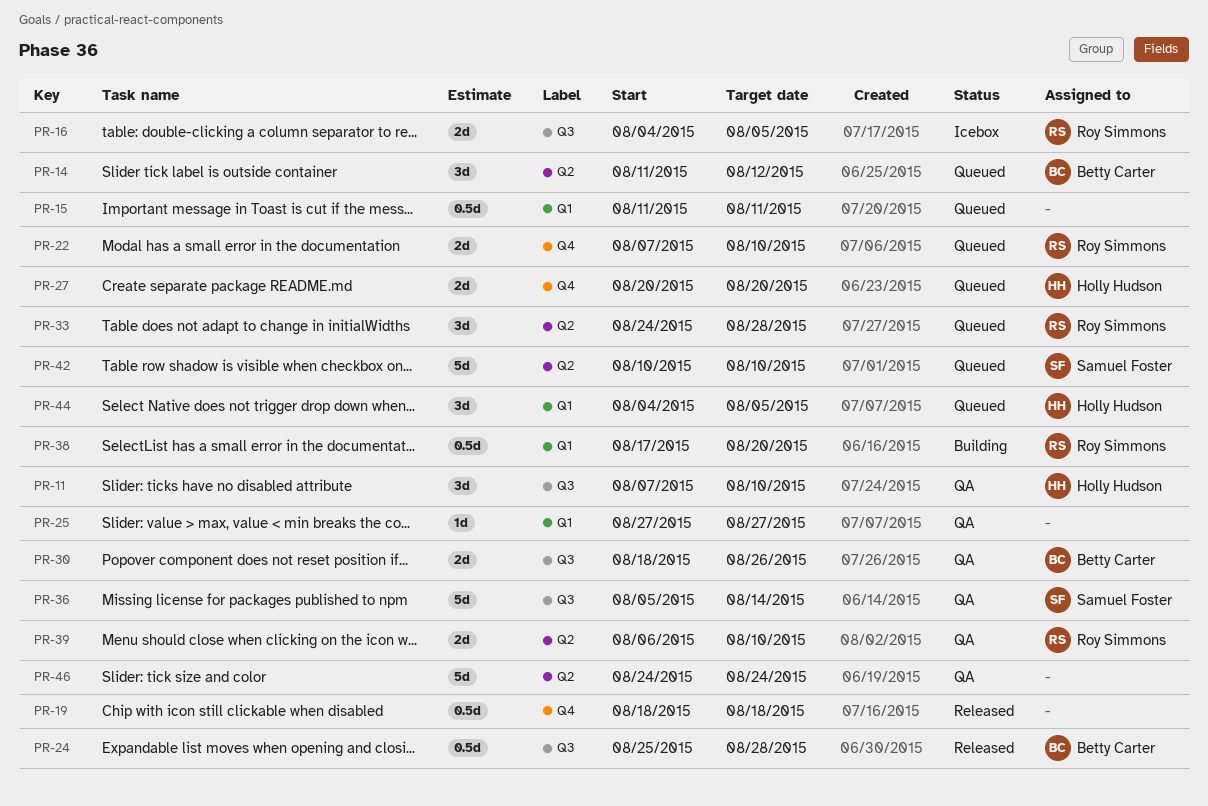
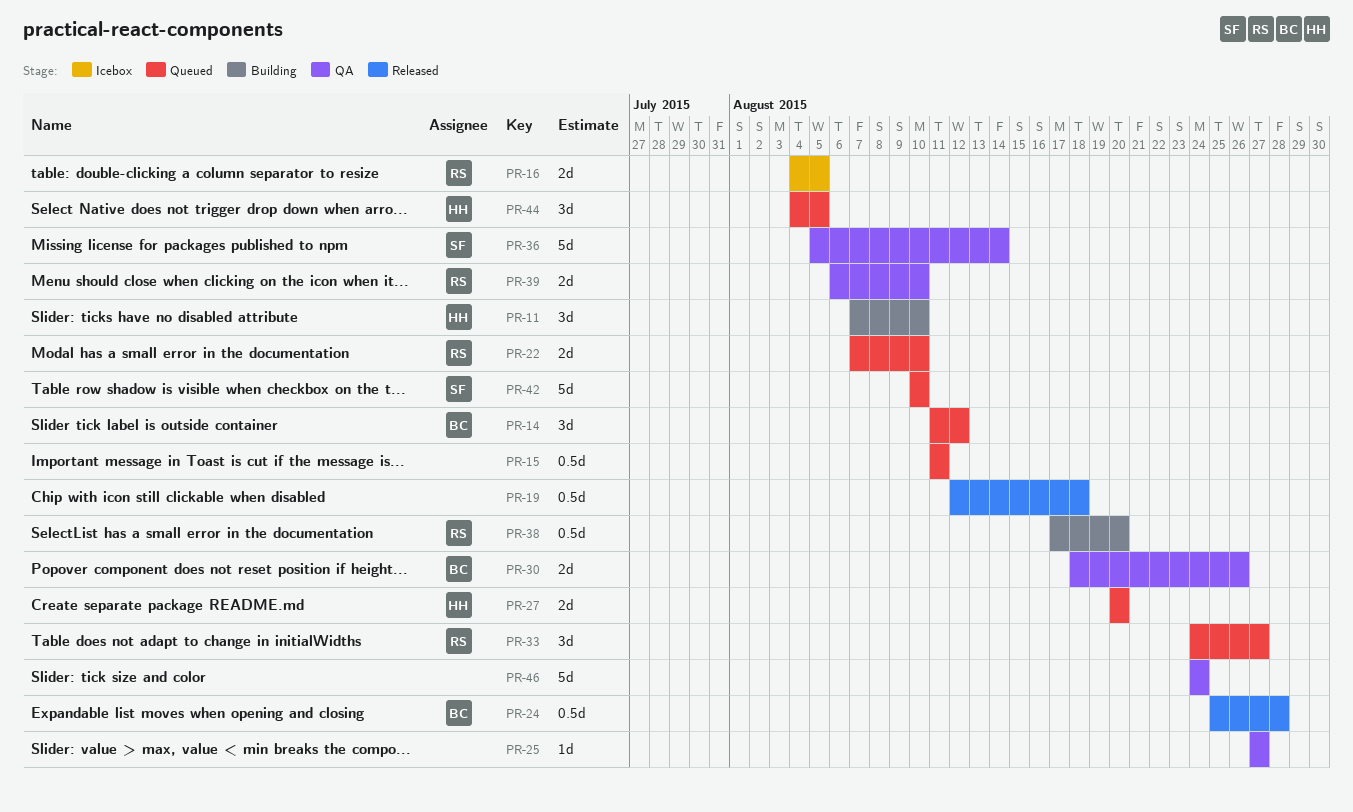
PR-11, status: QA -> Building
PR-19, start: Aug 18 -> Aug 12
PR-33, due: Aug 28 -> Aug 27

